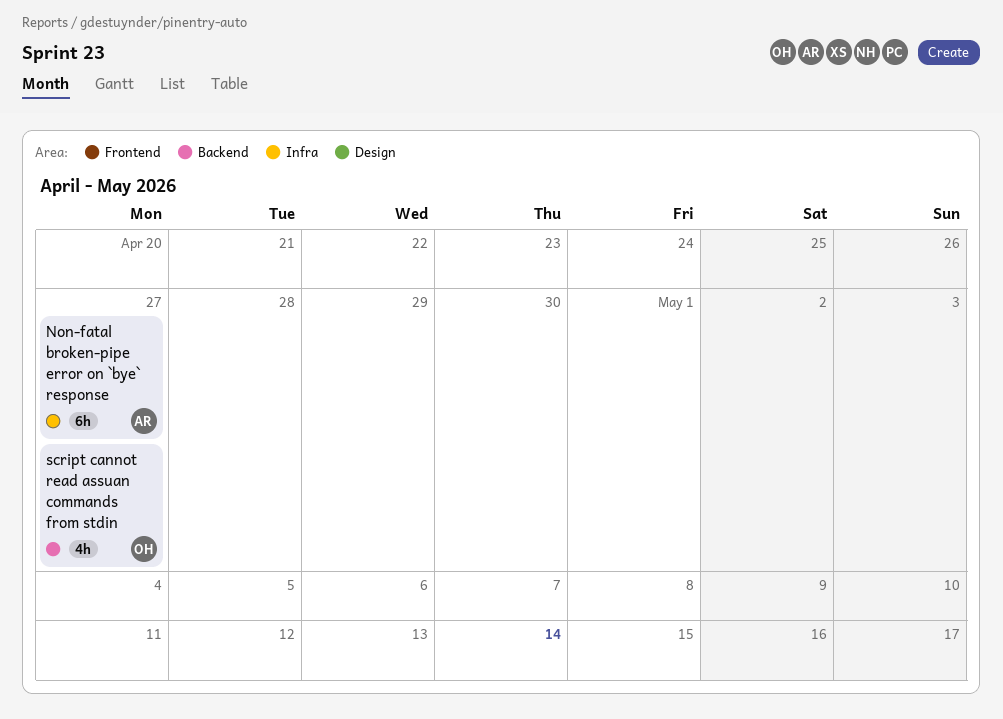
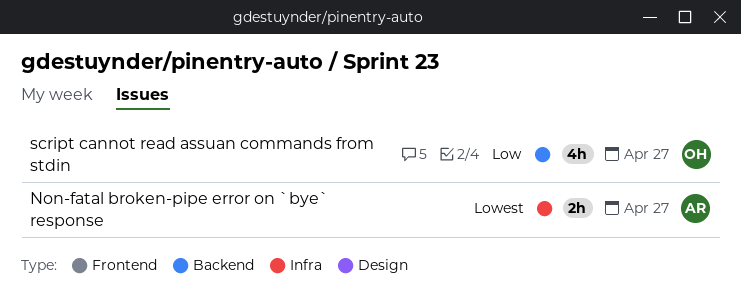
Non-fatal broken-pipe error on `bye` response, estimate: 6h -> 2h

